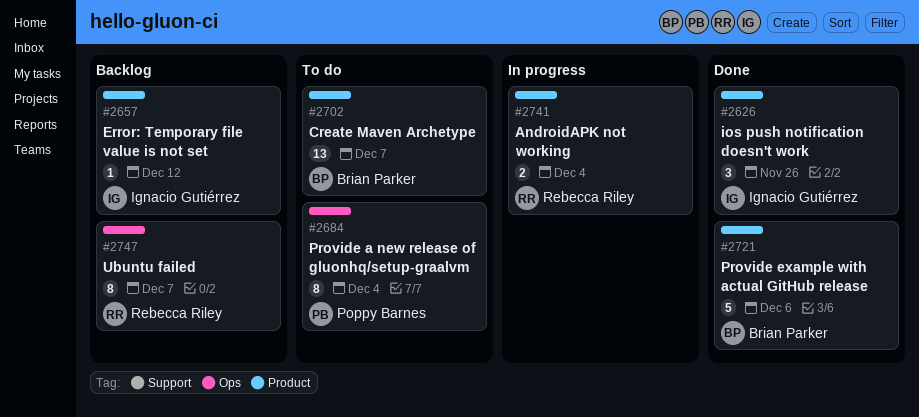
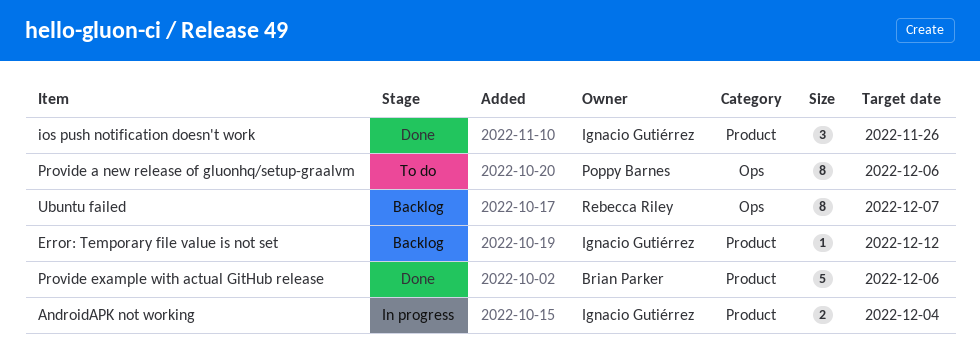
AndroidAPK not working, owner: Rebecca Riley -> Ignacio Gutiérrez
Create Maven Archetype: present -> none
Provide a new release of gluonhq/setup-graalvm, due: Dec 4 -> Dec 6

